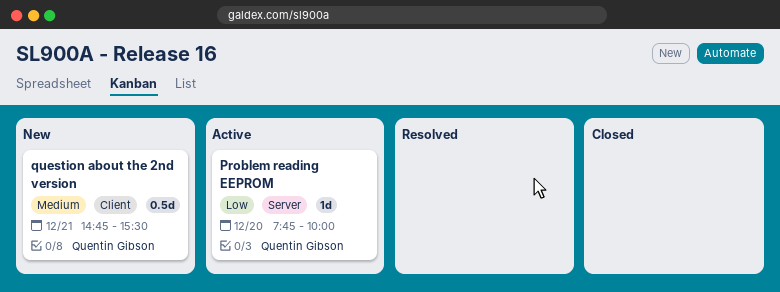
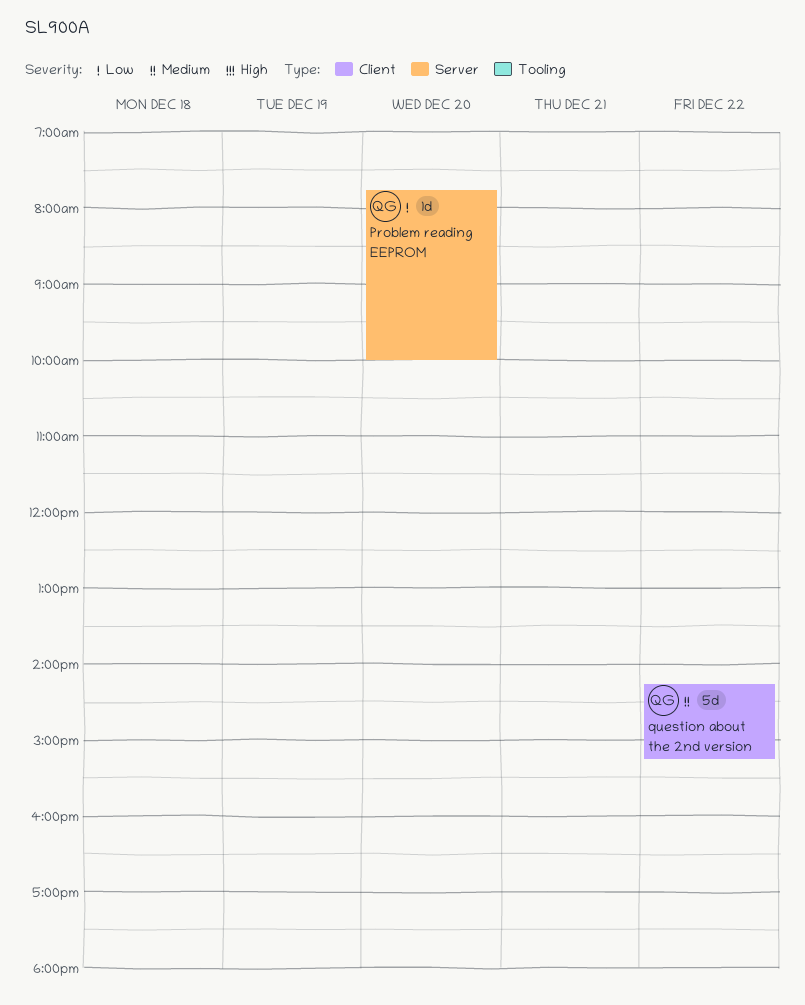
question about the 2nd version, estimate: 0.5d -> 5d
question about the 2nd version, day: Dec 21 -> Dec 22
question about the 2nd version, begins: 14:45 -> 14:15
question about the 2nd version, ends: 15:30 -> 15:15

